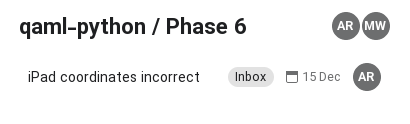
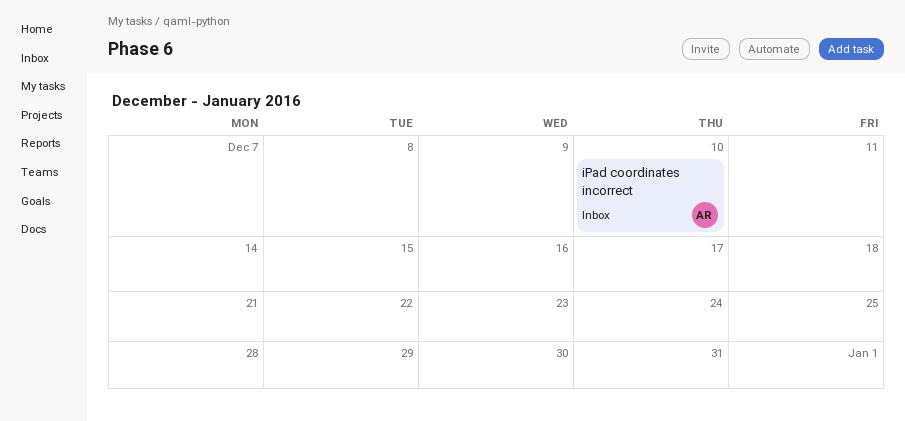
iPad coordinates incorrect, due: Dec 15 -> Dec 10

